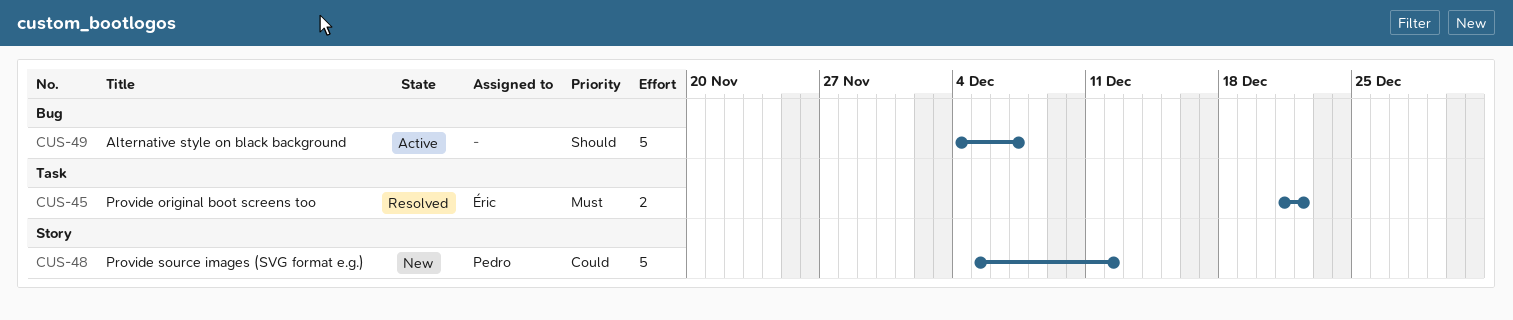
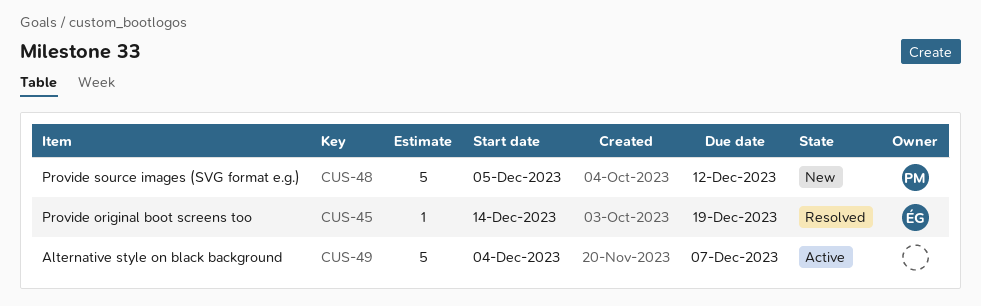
CUS-45, estimate: 2 -> 1
CUS-45, start: Dec 21 -> Dec 14
CUS-45, due: Dec 22 -> Dec 19

